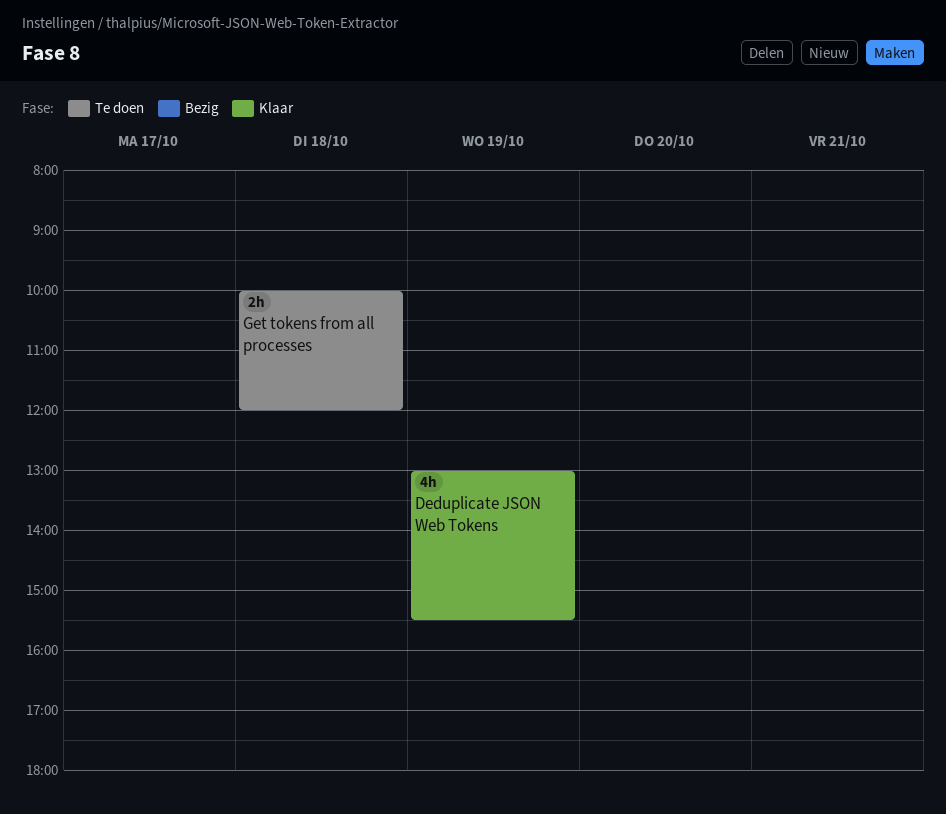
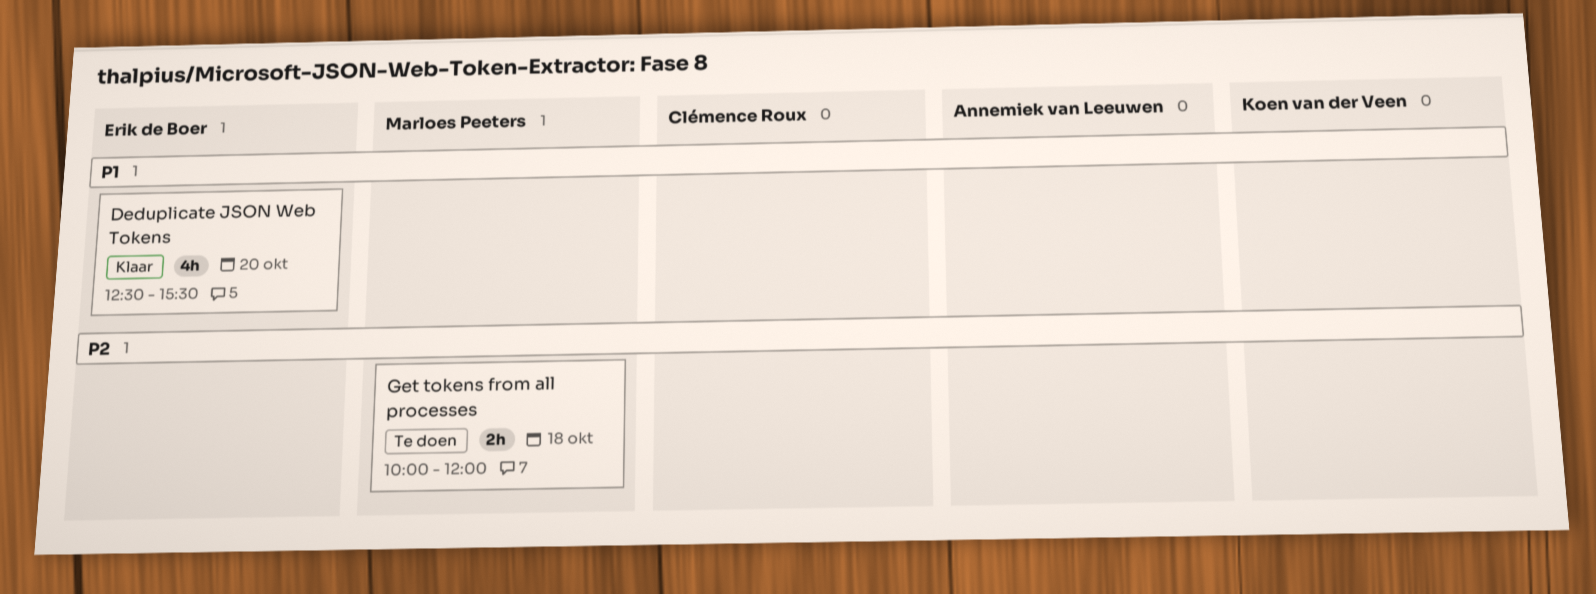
Deduplicate JSON Web Tokens, day: Oct 19 -> Oct 20
Deduplicate JSON Web Tokens, begins: 13:00 -> 12:30

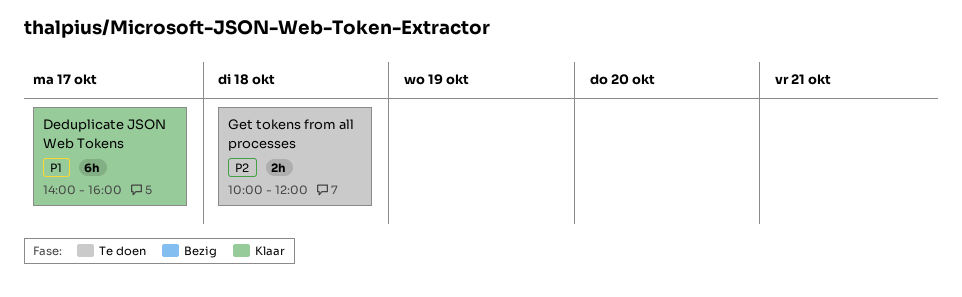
Deduplicate JSON Web Tokens, estimate: 4h -> 6h
Deduplicate JSON Web Tokens, day: Oct 20 -> Oct 17
Deduplicate JSON Web Tokens, begins: 12:30 -> 14:00
Deduplicate JSON Web Tokens, ends: 15:30 -> 16:00

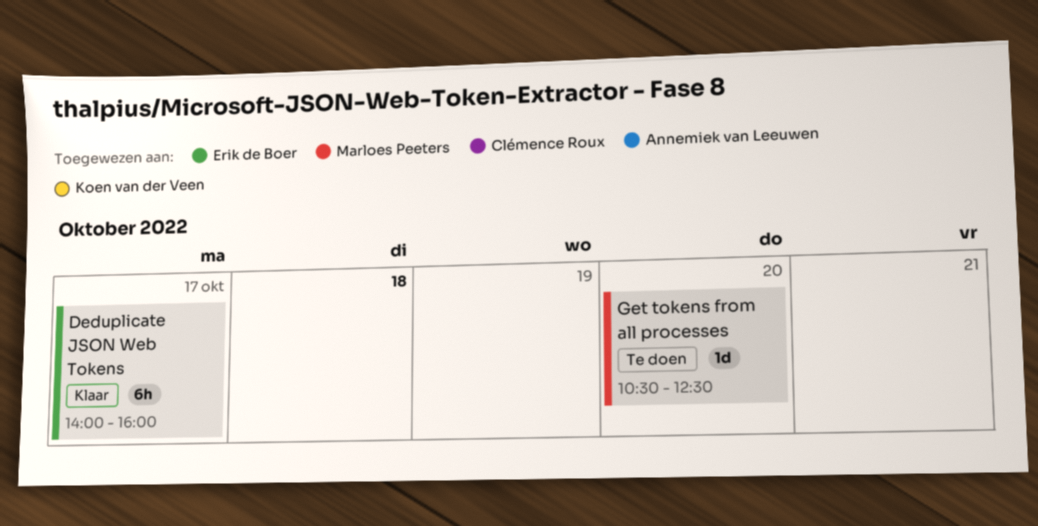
Get tokens from all processes, estimate: 2h -> 1d
Get tokens from all processes, day: Oct 18 -> Oct 20
Get tokens from all processes, begins: 10:00 -> 10:30
Get tokens from all processes, ends: 12:00 -> 12:30

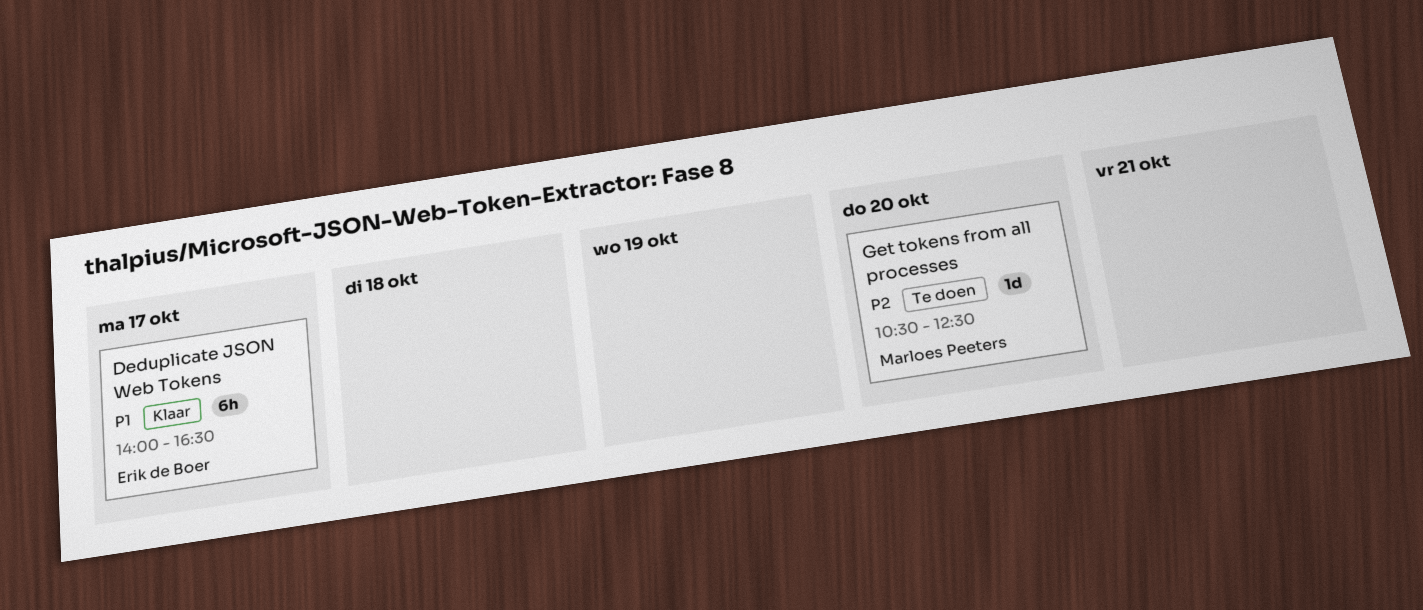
Deduplicate JSON Web Tokens, ends: 16:00 -> 16:30

